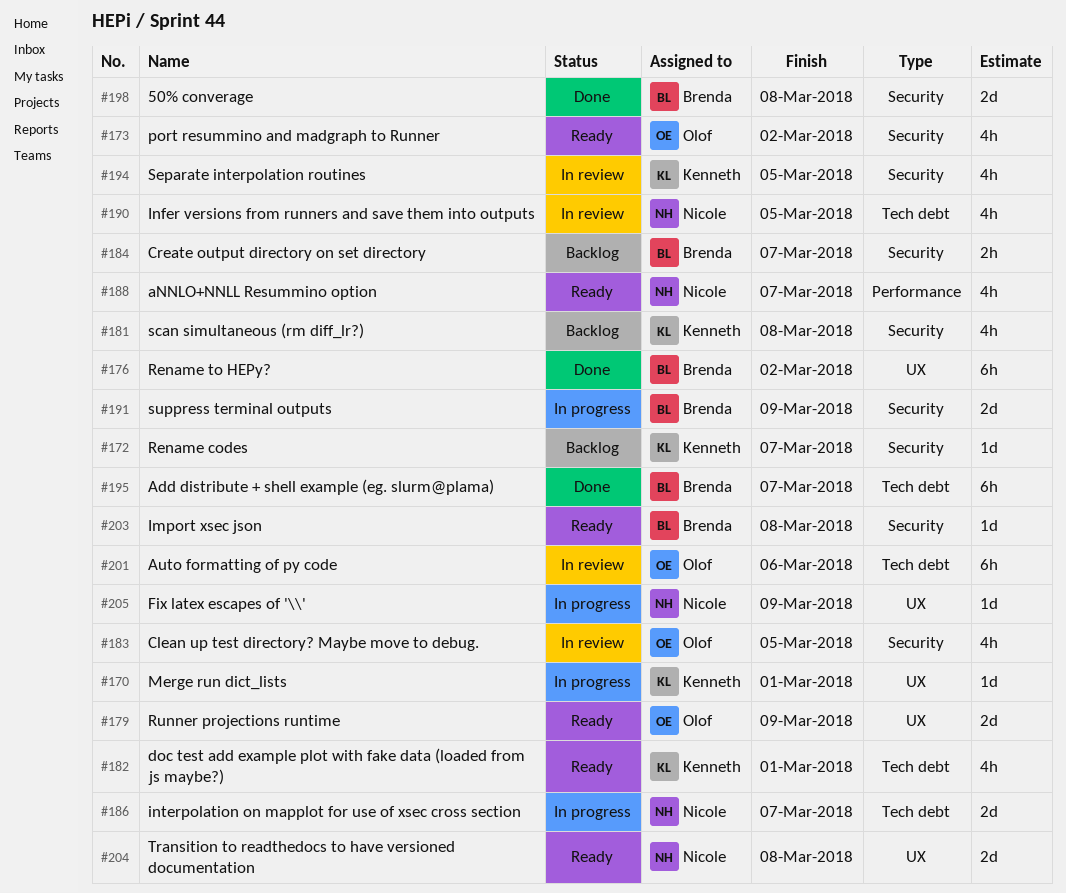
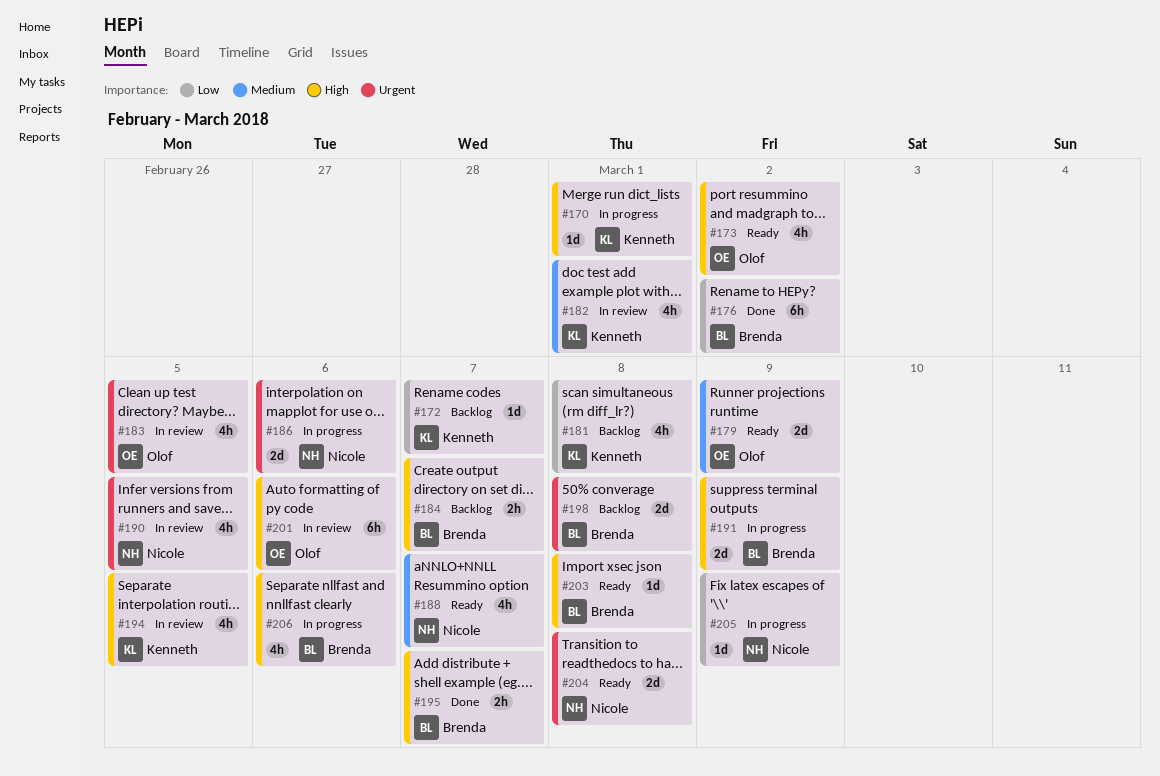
#182, status: Ready -> In review
#186, due: Mar 7 -> Mar 6
#195, estimate: 6h -> 2h
#198, status: Done -> Backlog
#206: none -> present

